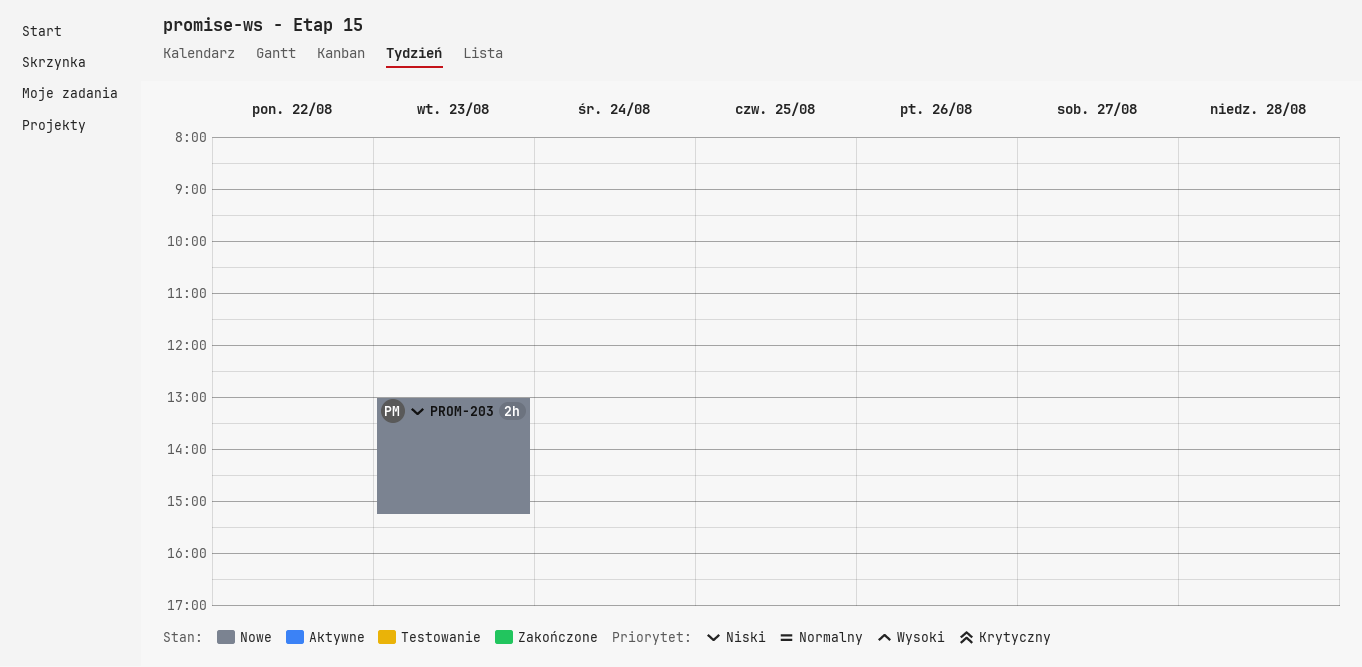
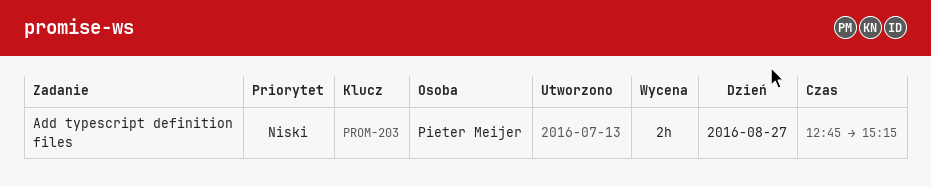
PROM-203, day: Aug 23 -> Aug 27
PROM-203, begins: 13:00 -> 12:45

